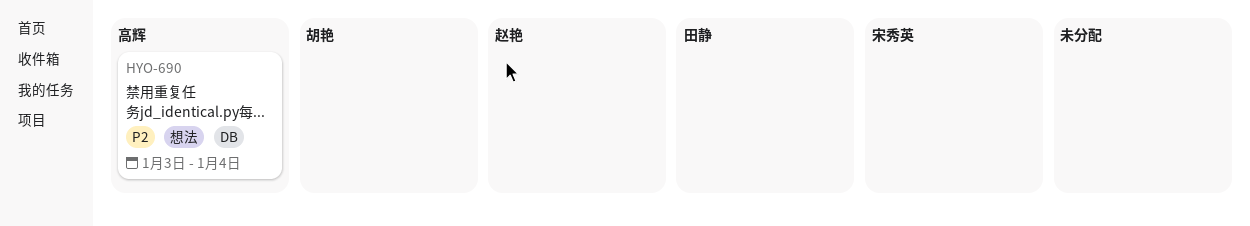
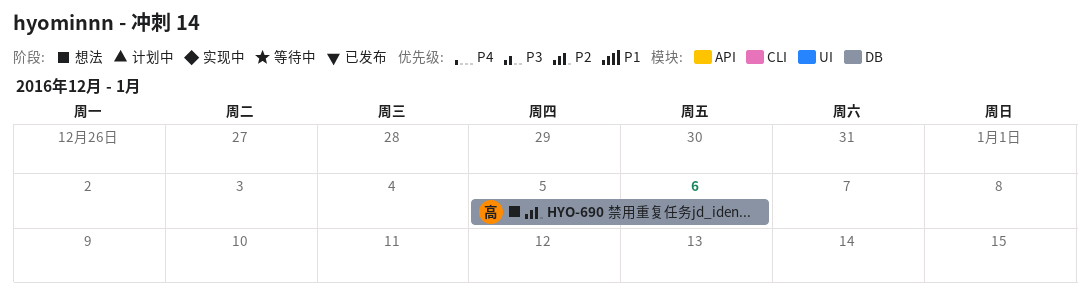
HYO-690, start: Jan 3 -> Jan 5
HYO-690, due: Jan 4 -> Jan 6

